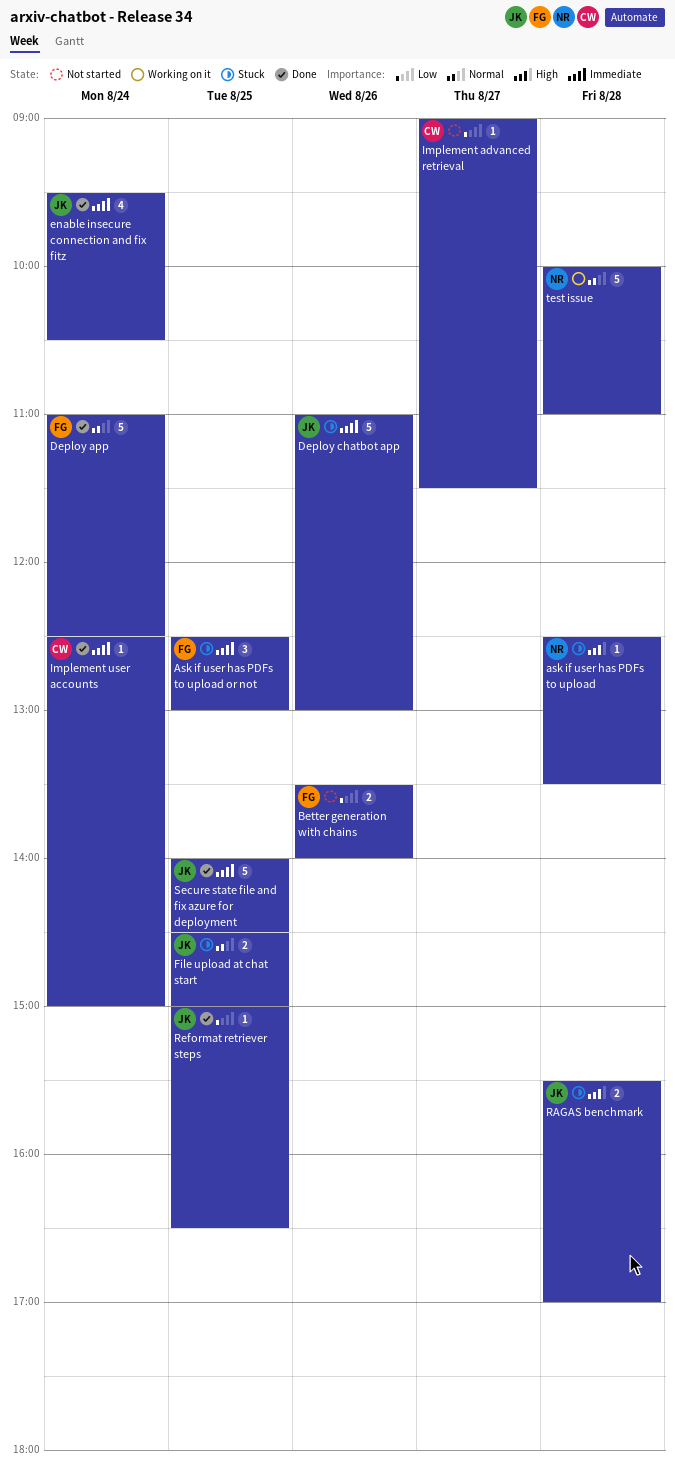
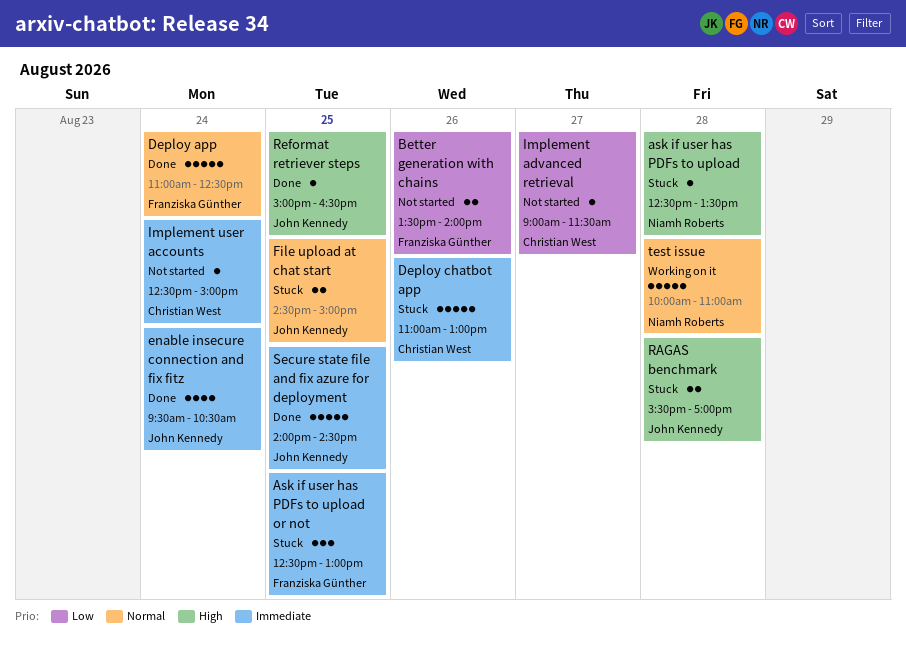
Deploy chatbot app, owner: John Kennedy -> Christian West
Implement user accounts, status: Done -> Not started
Reformat retriever steps, priority: Low -> High

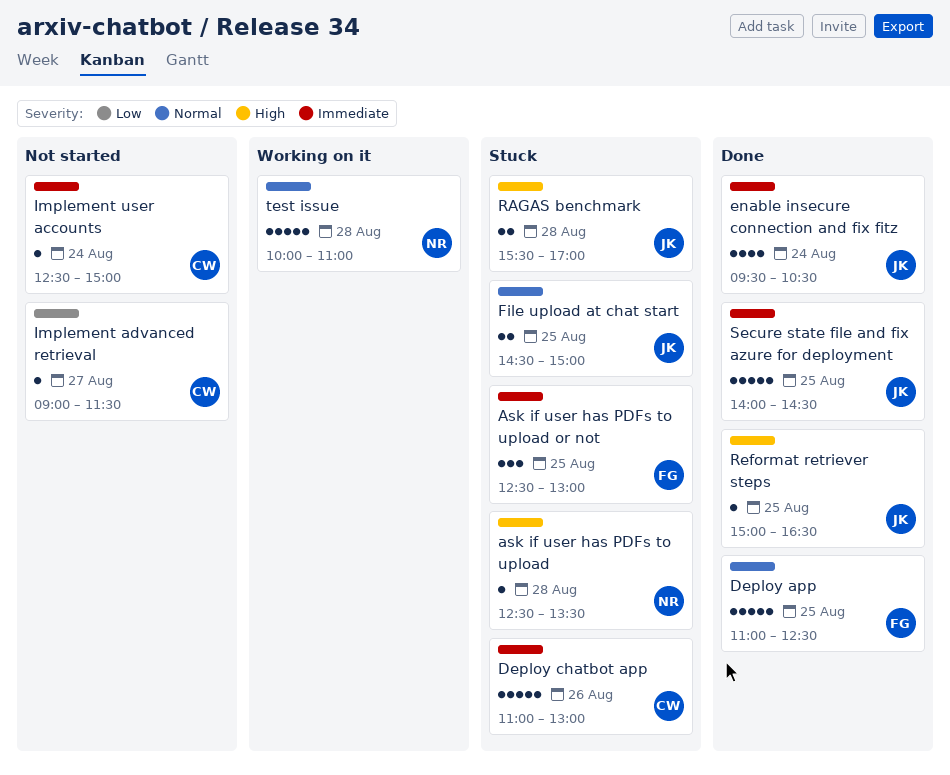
Better generation with chains: present -> none
Deploy app, day: Aug 24 -> Aug 25

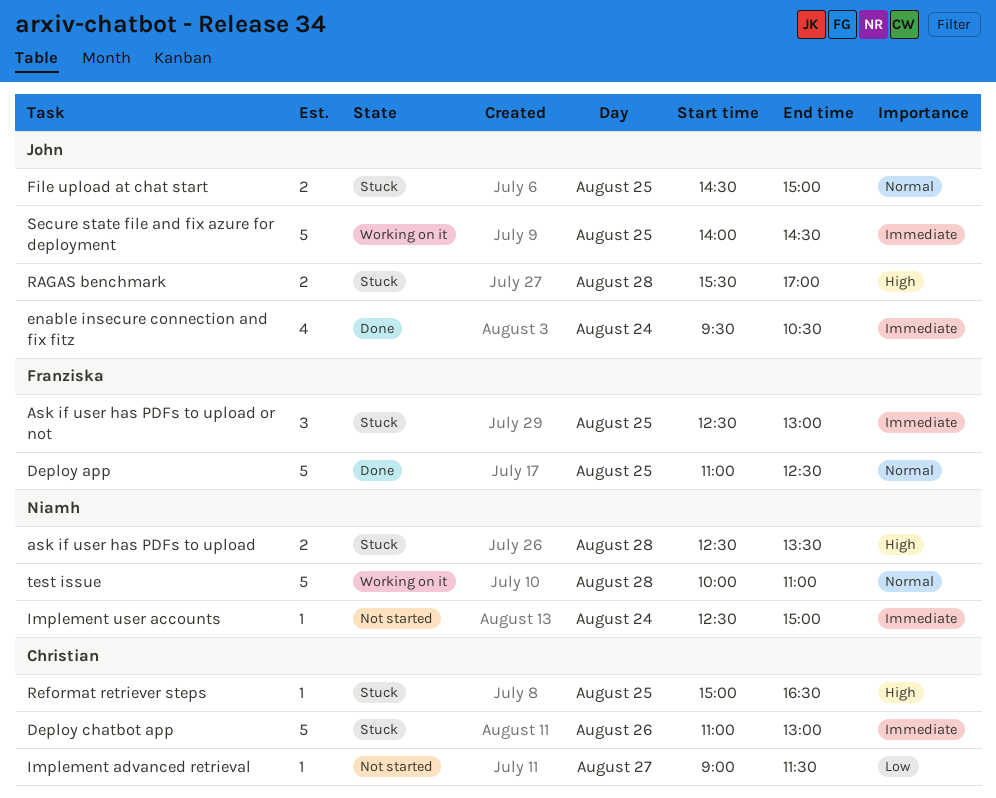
ask if user has PDFs to upload, estimate: 1 -> 2
Implement user accounts, owner: Christian -> Niamh
Reformat retriever steps, status: Done -> Stuck
Reformat retriever steps, owner: John -> Christian
Secure state file and fix azure for deployment, status: Done -> Working on it

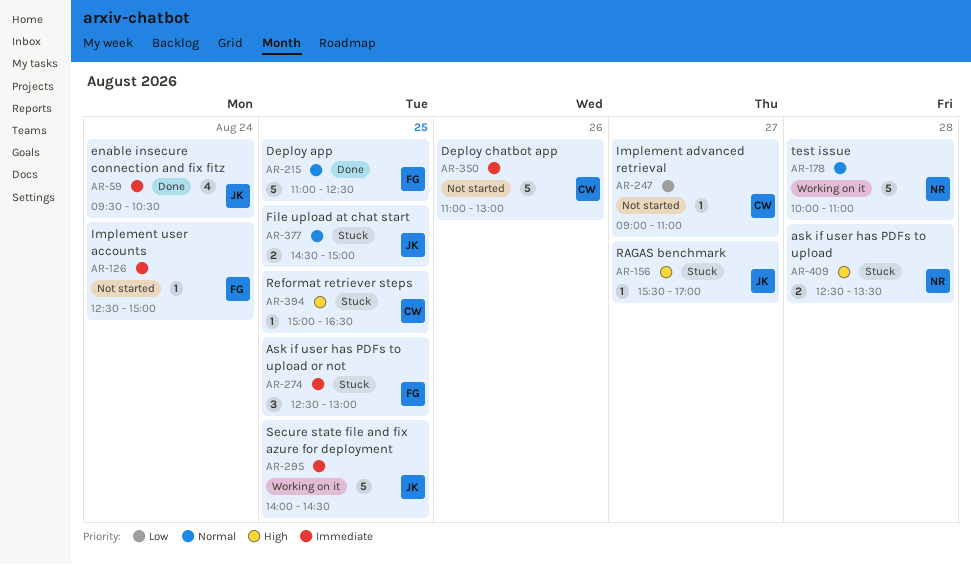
Deploy chatbot app, status: Stuck -> Not started
Implement advanced retrieval, ends: 11:30 -> 11:00
Implement user accounts, owner: Niamh -> Franziska
RAGAS benchmark, estimate: 2 -> 1
RAGAS benchmark, day: Aug 28 -> Aug 27

